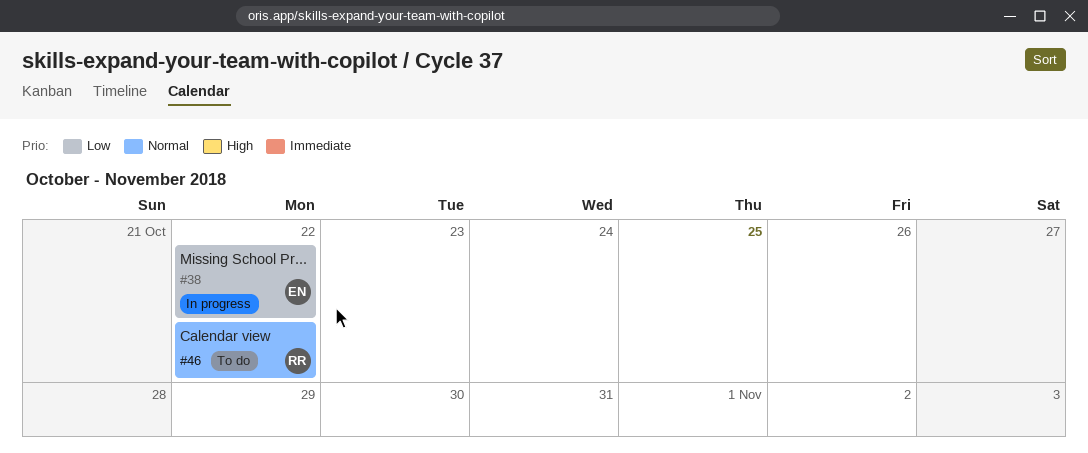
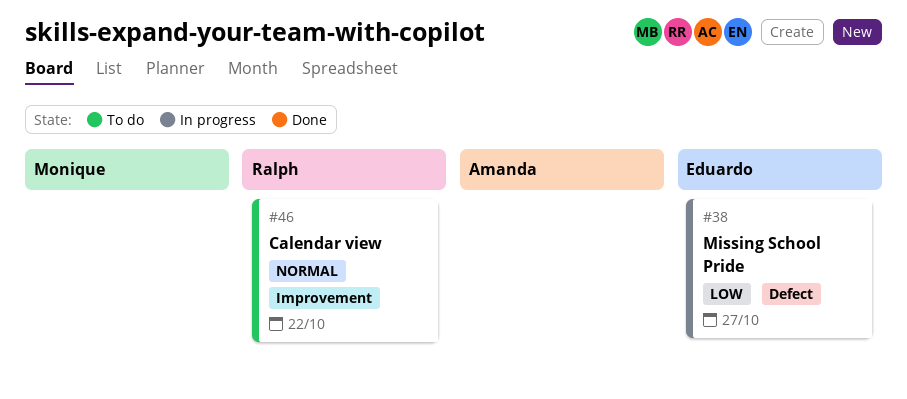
#38, due: Oct 22 -> Oct 27

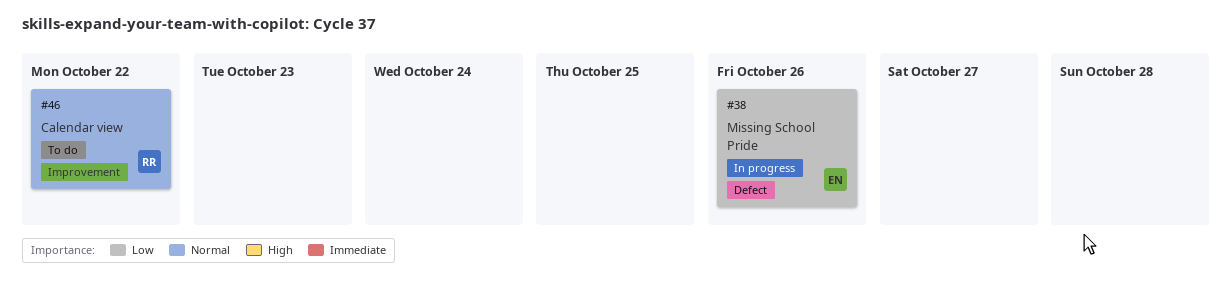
#38, due: Oct 27 -> Oct 26

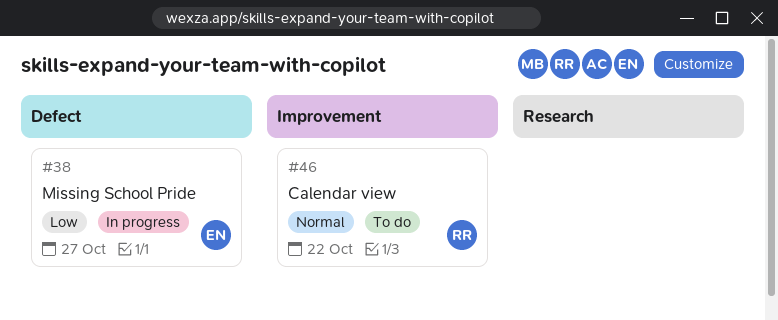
#38, due: Oct 26 -> Oct 27

